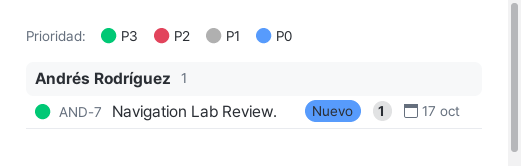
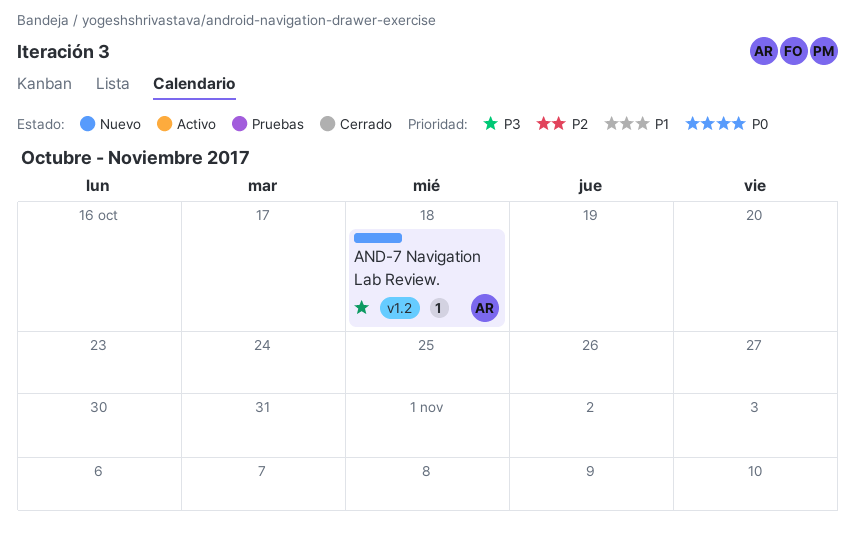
AND-7, due: Oct 17 -> Oct 18

